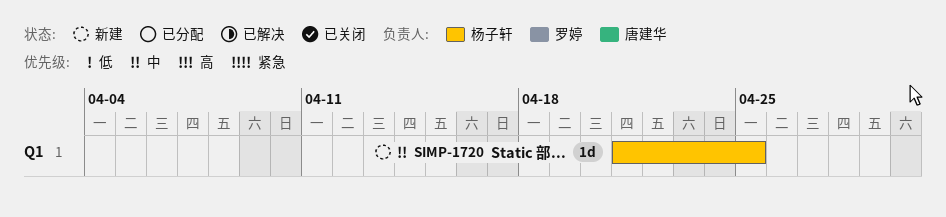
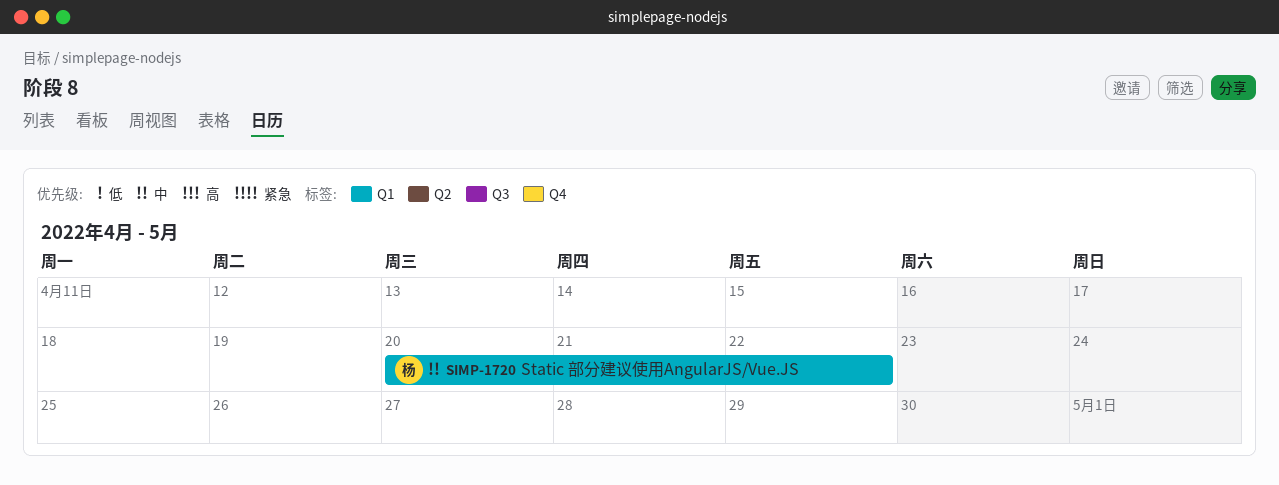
SIMP-1720, start: Apr 21 -> Apr 20
SIMP-1720, due: Apr 25 -> Apr 22

